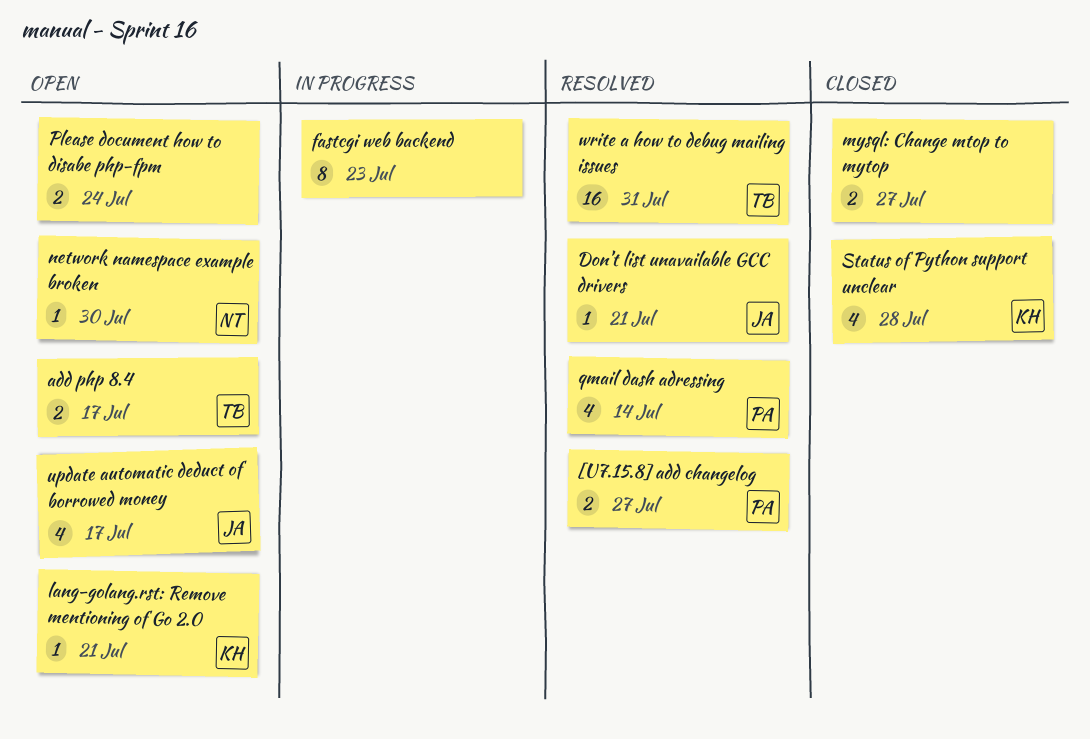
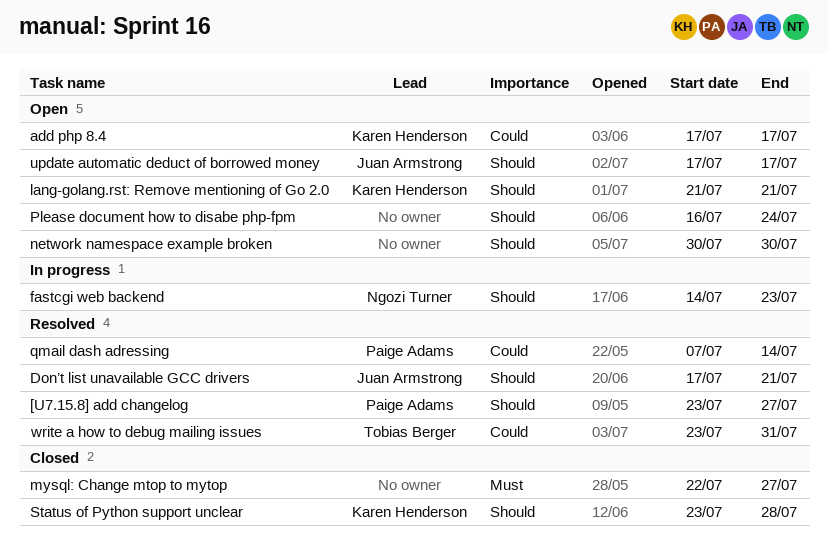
add php 8.4, owner: Tobias Berger -> Karen Henderson
fastcgi web backend, owner: none -> Ngozi Turner
network namespace example broken, owner: Ngozi Turner -> none

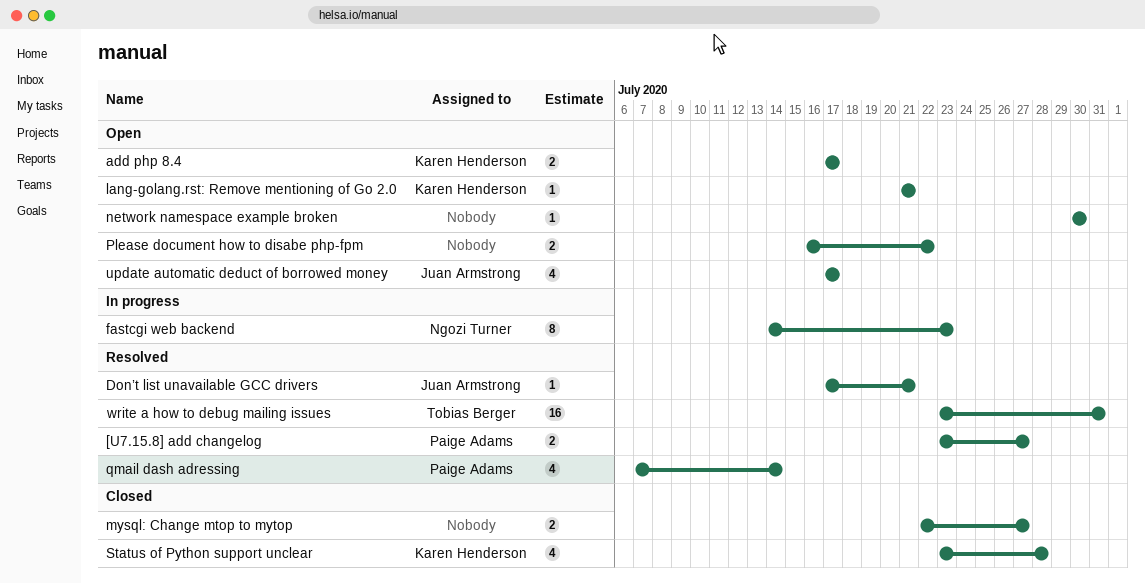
Please document how to disabe php-fpm, due: Jul 24 -> Jul 22

